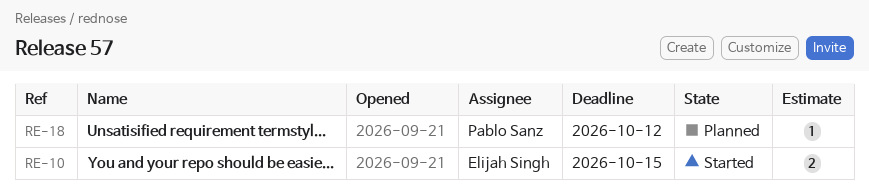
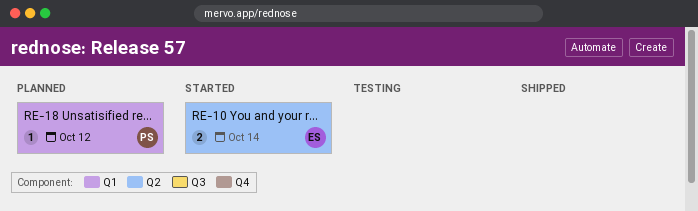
RE-10, due: Oct 15 -> Oct 14

